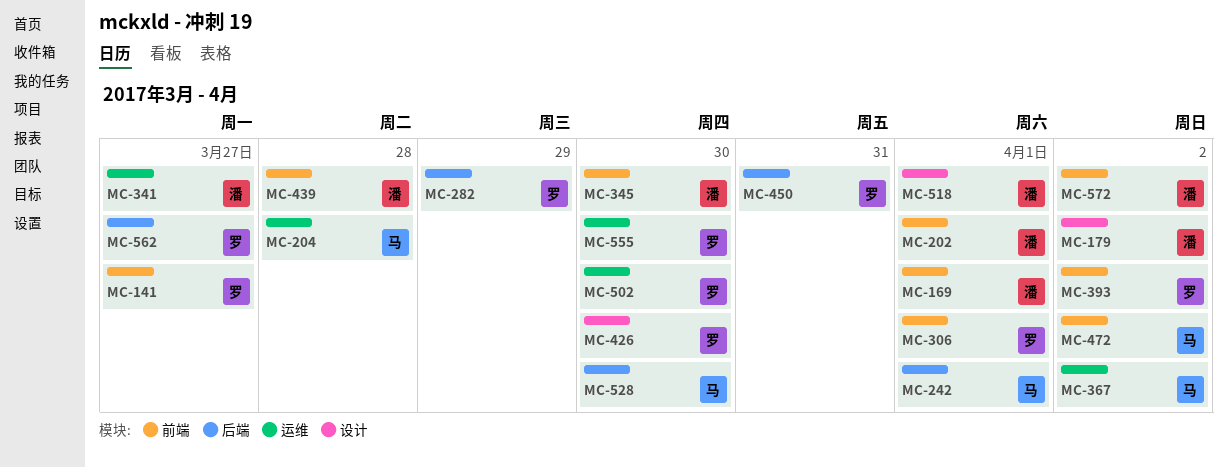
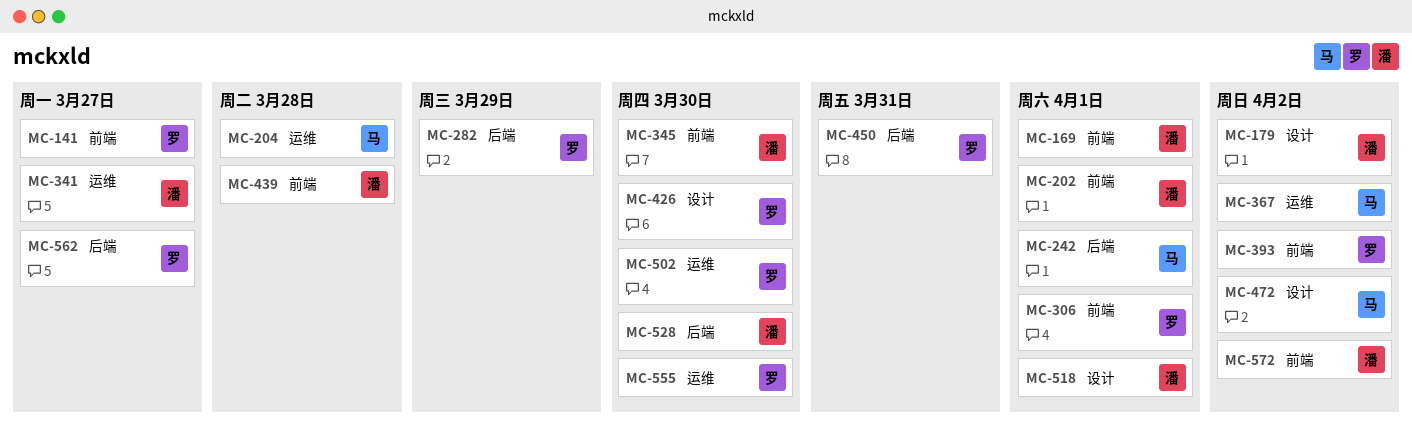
MC-472, label: 前端 -> 设计
MC-528, owner: 马 -> 潘

